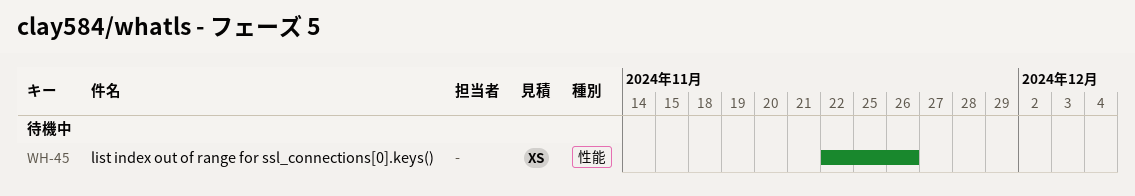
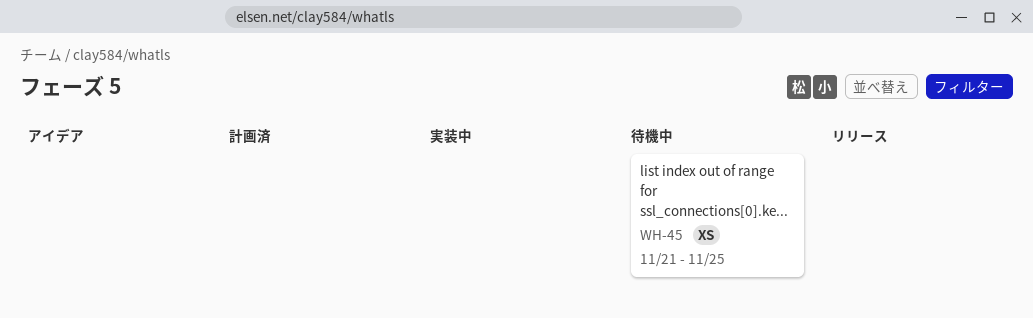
WH-45, start: Nov 22 -> Nov 21
WH-45, due: Nov 26 -> Nov 25

